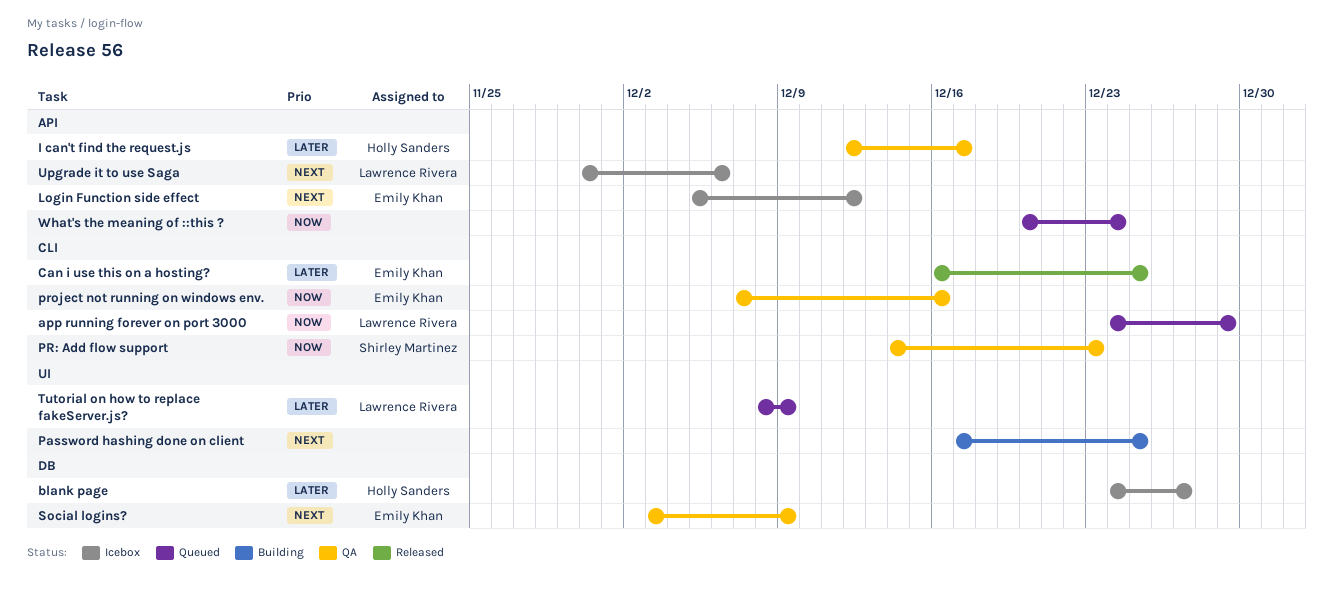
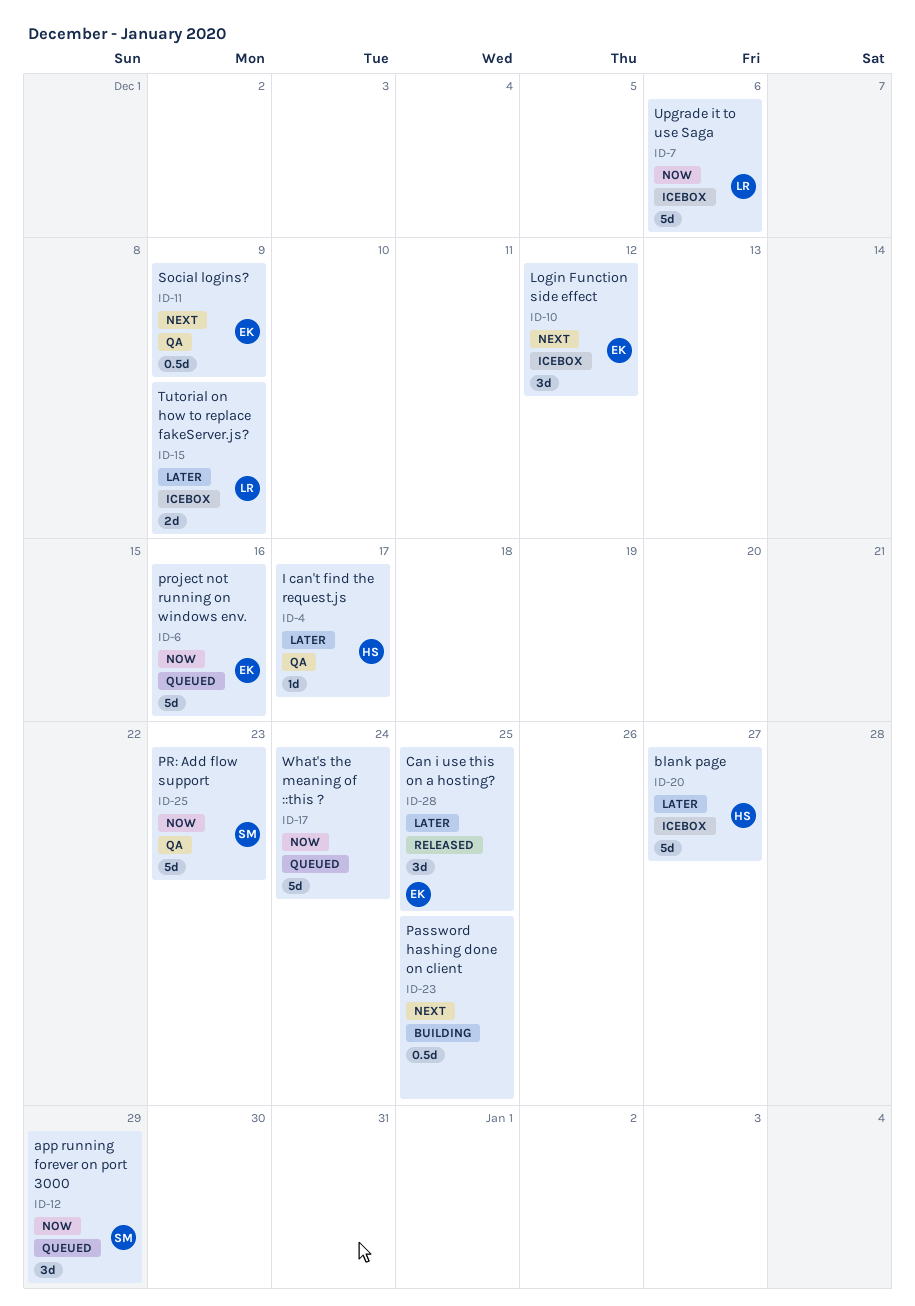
app running forever on port 3000, owner: Lawrence Rivera -> Shirley Martinez
project not running on windows env., status: QA -> Queued
Tutorial on how to replace fakeServer.js?, status: Queued -> Icebox
Upgrade it to use Saga, priority: Next -> Now

